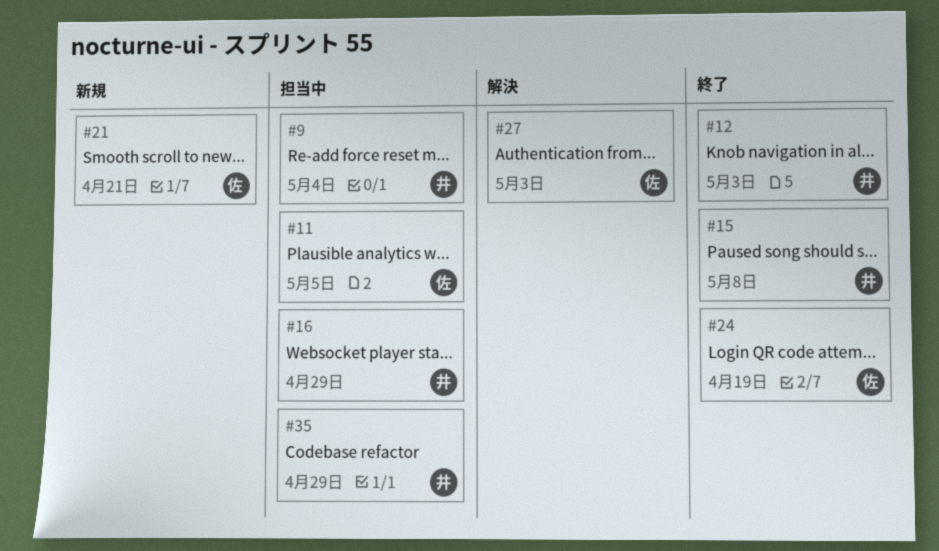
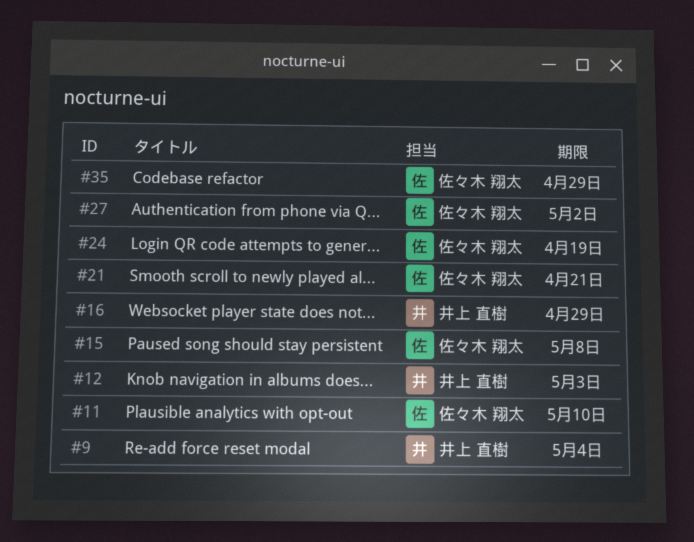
#11, due: May 5 -> May 10
#15, owner: 井上 直樹 -> 佐々木 翔太
#27, due: May 3 -> May 2
#35, owner: 井上 直樹 -> 佐々木 翔太

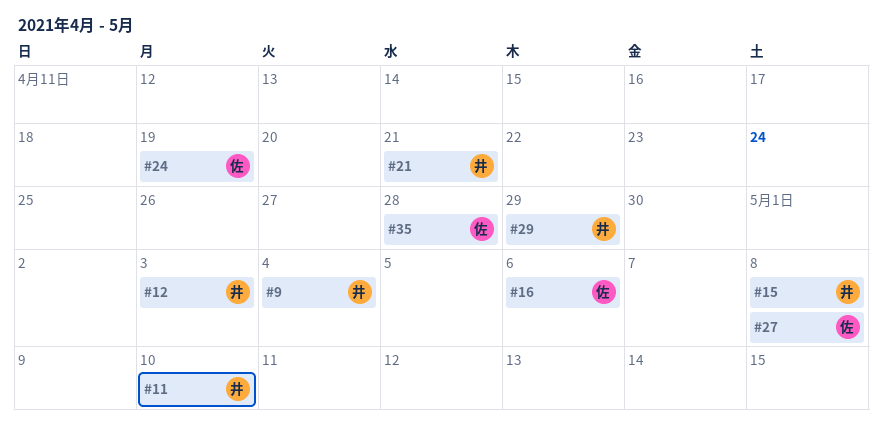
#11, owner: 佐々木 翔太 -> 井上 直樹
#15, owner: 佐々木 翔太 -> 井上 直樹
#16, owner: 井上 直樹 -> 佐々木 翔太
#16, due: Apr 29 -> May 6
#21, owner: 佐々木 翔太 -> 井上 直樹
#27, due: May 2 -> May 8
#29: none -> present
#35, due: Apr 29 -> Apr 28

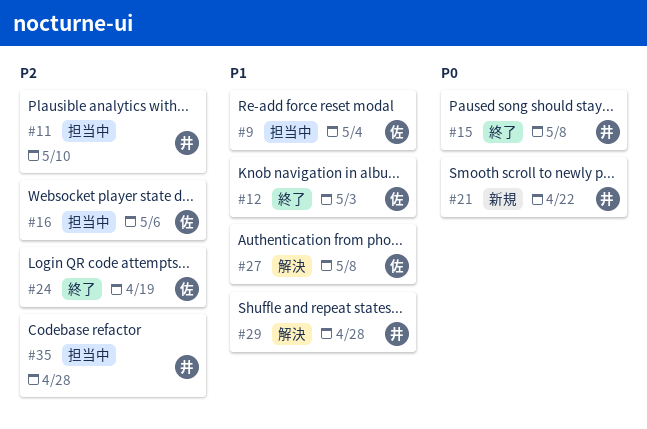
#9, owner: 井 -> 佐
#12, owner: 井 -> 佐
#21, due: Apr 21 -> Apr 22
#29, due: Apr 29 -> Apr 28
#35, owner: 佐 -> 井

